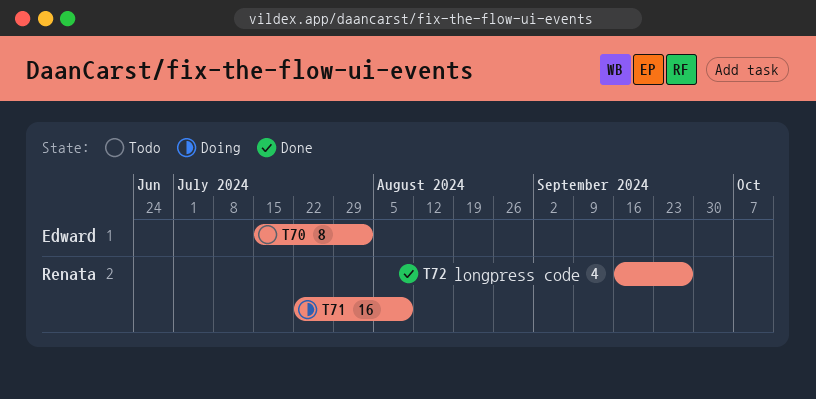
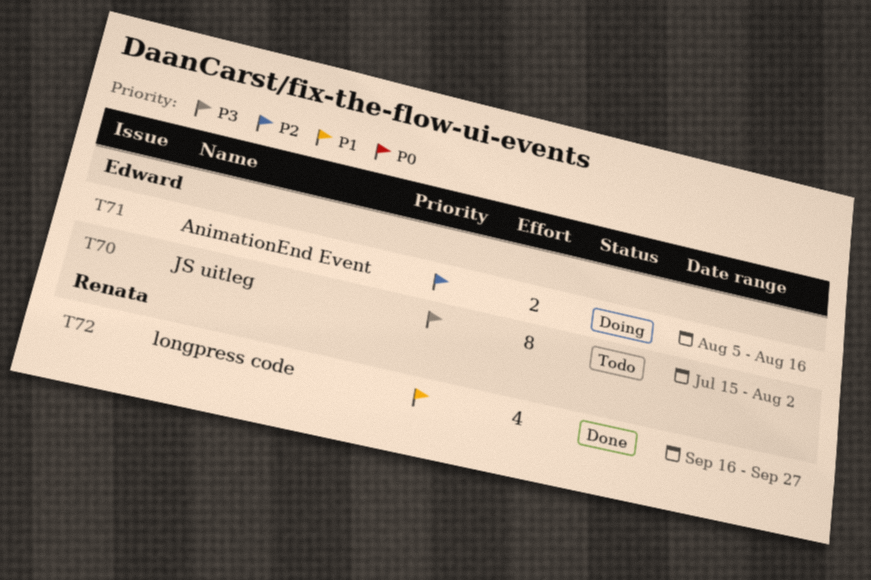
T71, owner: Renata -> Edward
T71, estimate: 16 -> 2
T71, start: Jul 22 -> Aug 5
T71, due: Aug 9 -> Aug 16

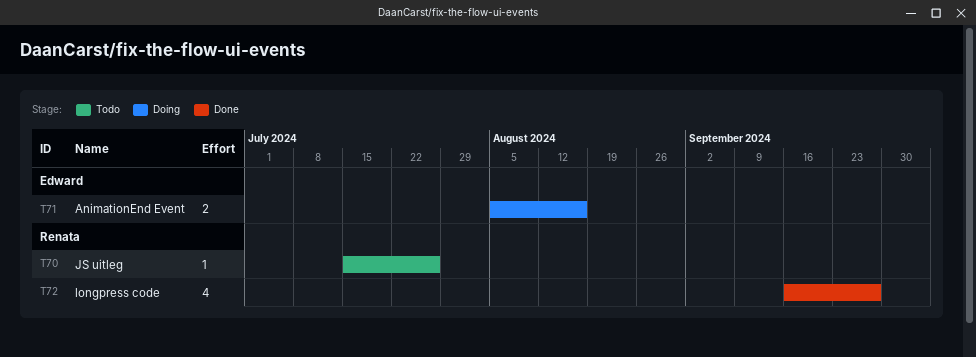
T70, owner: Edward -> Renata
T70, estimate: 8 -> 1
T70, due: Aug 2 -> Jul 26

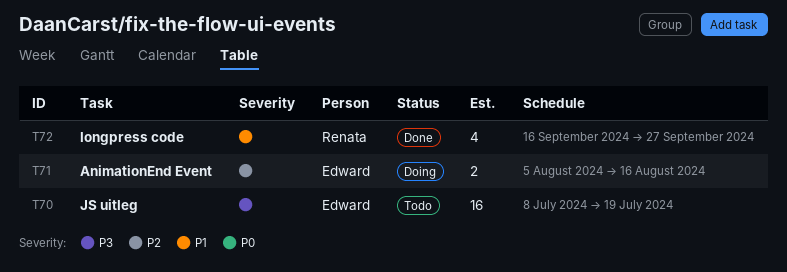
T70, owner: Renata -> Edward
T70, estimate: 1 -> 16
T70, start: Jul 15 -> Jul 8
T70, due: Jul 26 -> Jul 19

